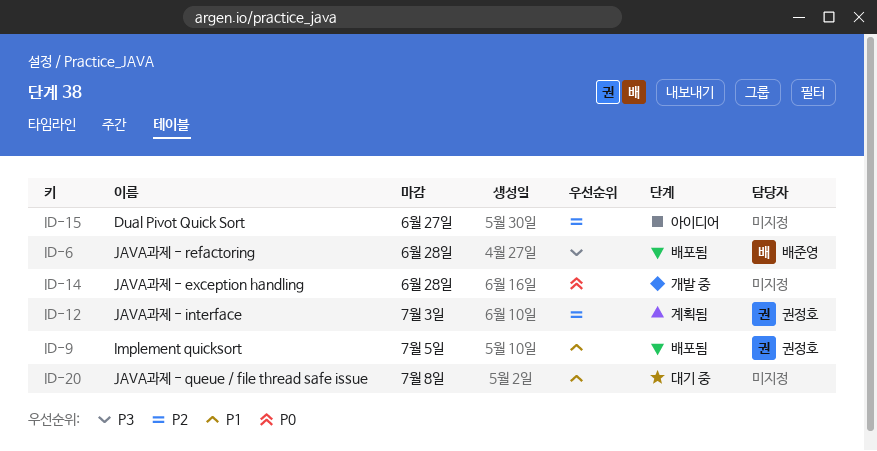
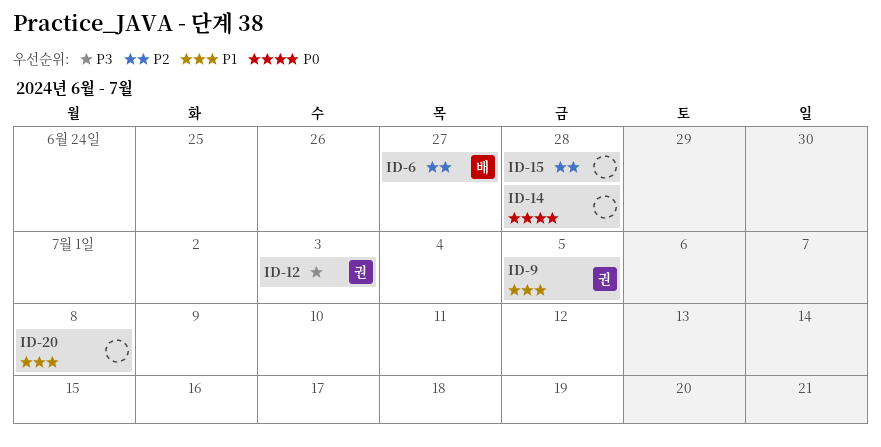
ID-6, priority: P3 -> P2
ID-6, due: Jun 28 -> Jun 27
ID-12, priority: P2 -> P3
ID-15, due: Jun 27 -> Jun 28

